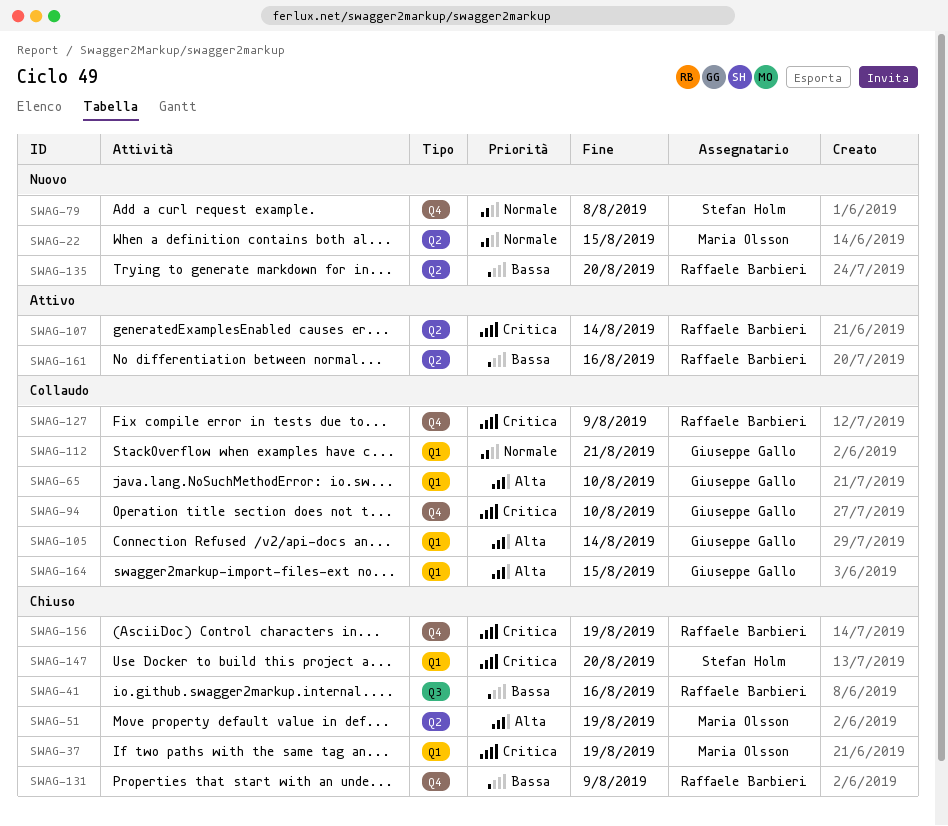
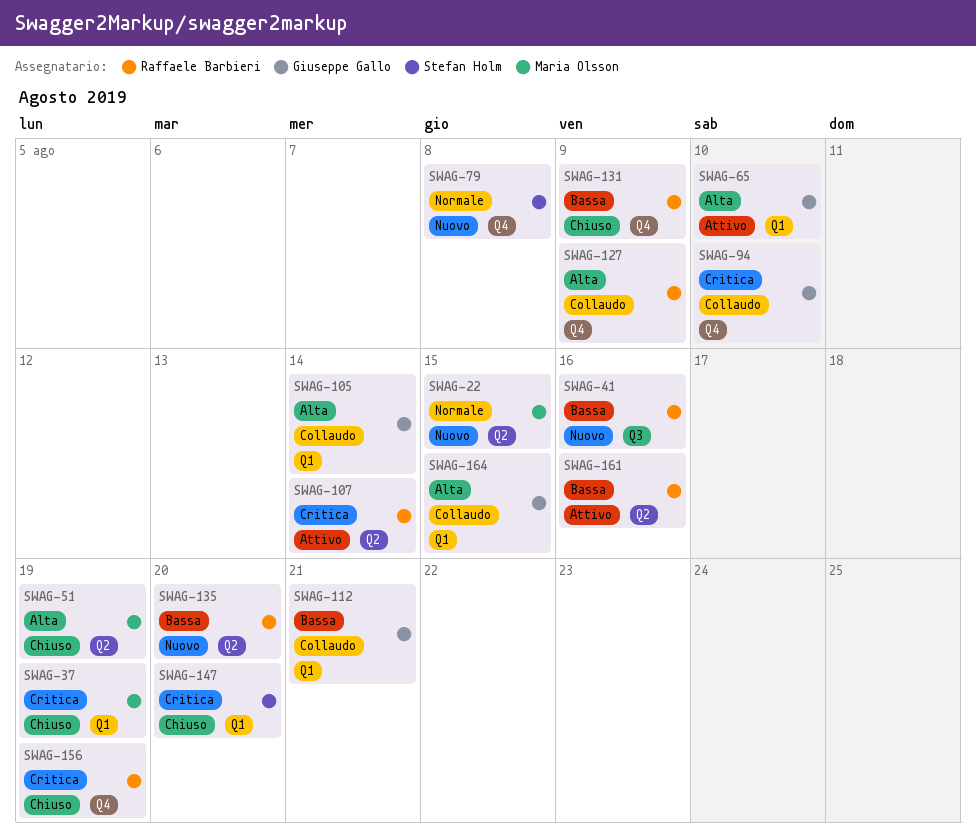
SWAG-41, status: Chiuso -> Nuovo
SWAG-65, status: Collaudo -> Attivo
SWAG-112, priority: Normale -> Bassa
SWAG-127, priority: Critica -> Alta

